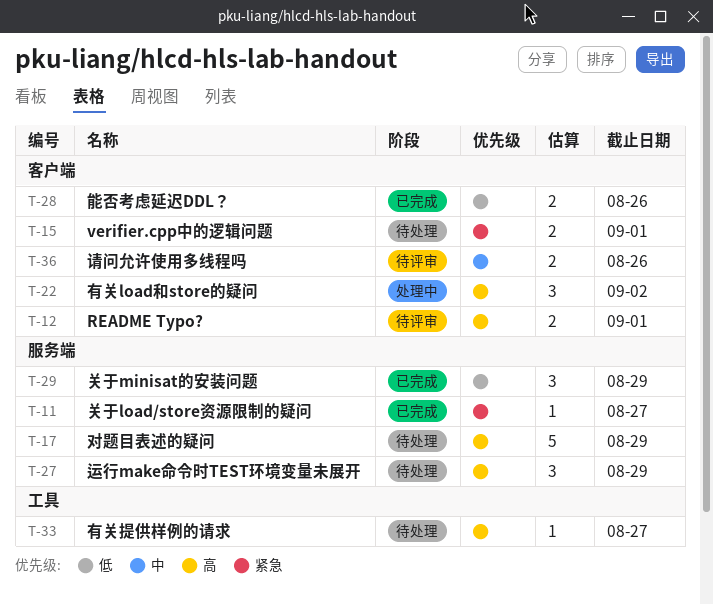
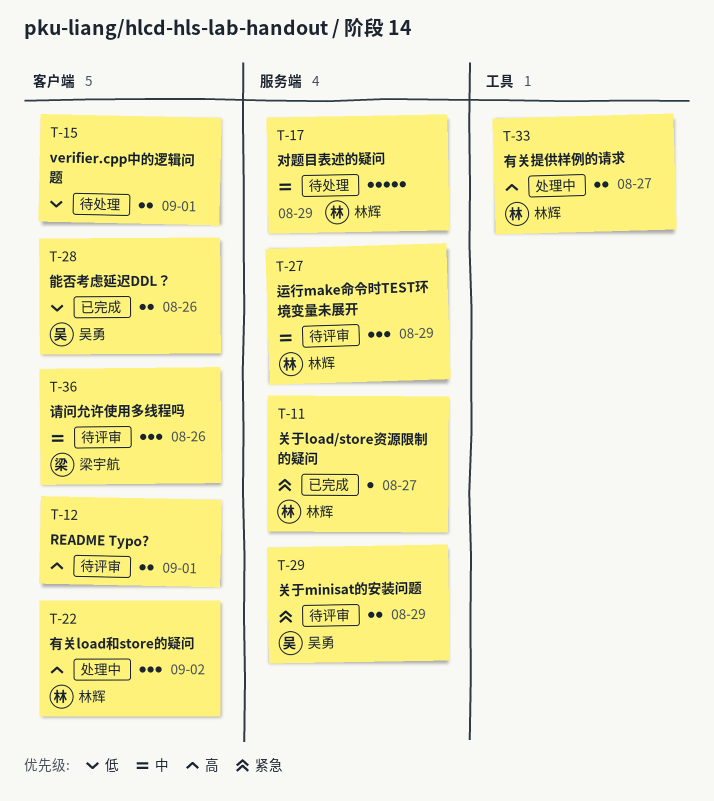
T-15, priority: 紧急 -> 低
T-17, priority: 高 -> 中
T-27, status: 待处理 -> 待评审
T-27, priority: 高 -> 中
T-29, status: 已完成 -> 待评审
T-29, priority: 低 -> 紧急
T-29, estimate: 3 -> 2
T-33, status: 待处理 -> 处理中
T-33, estimate: 1 -> 2
T-36, estimate: 2 -> 3

